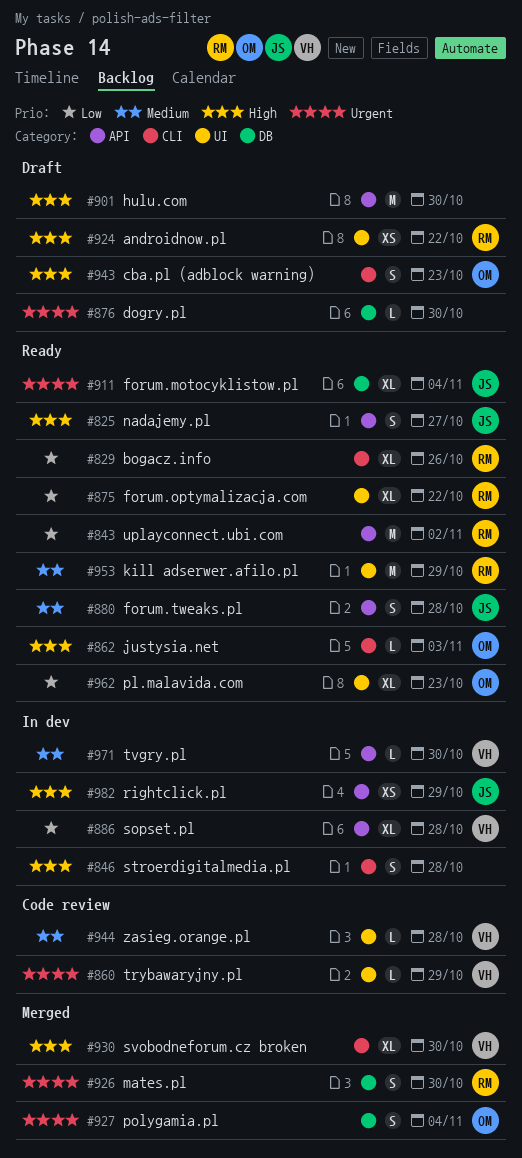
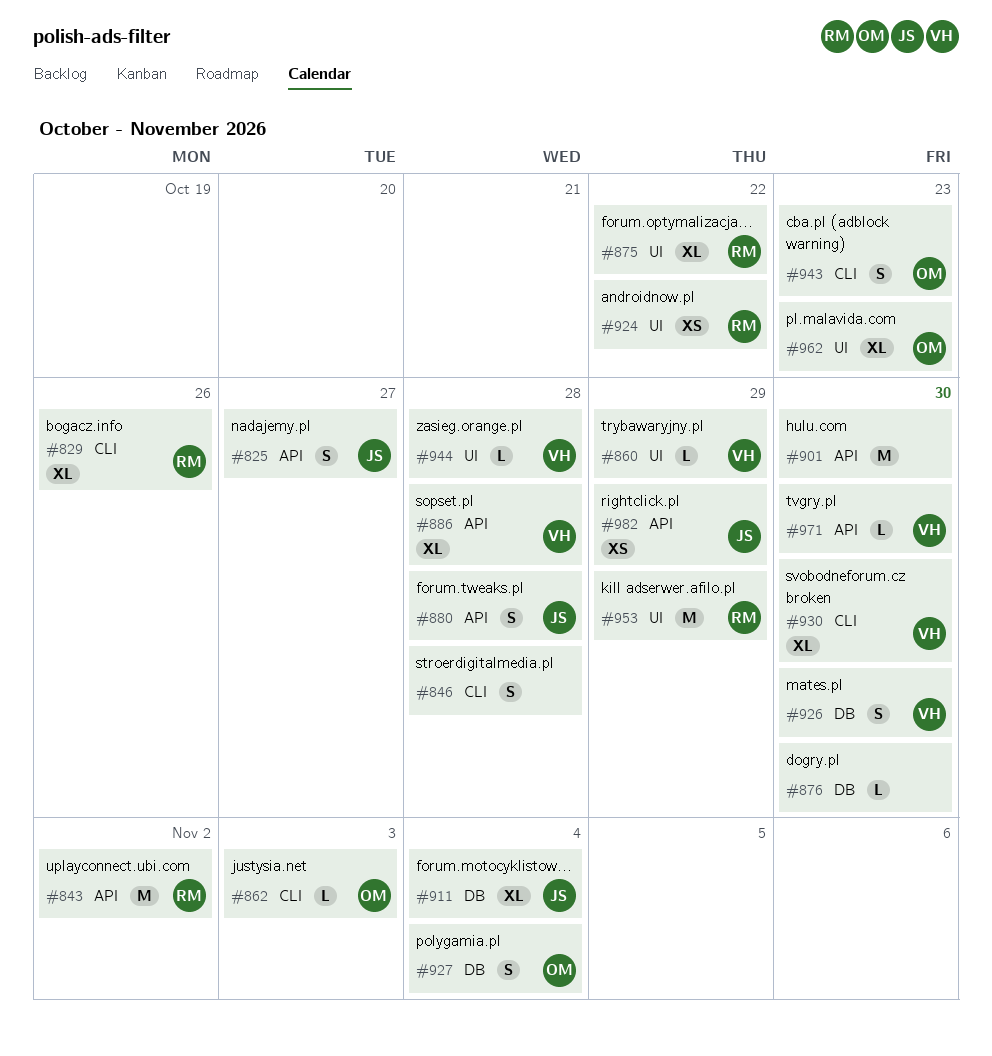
#926, owner: RM -> VH

